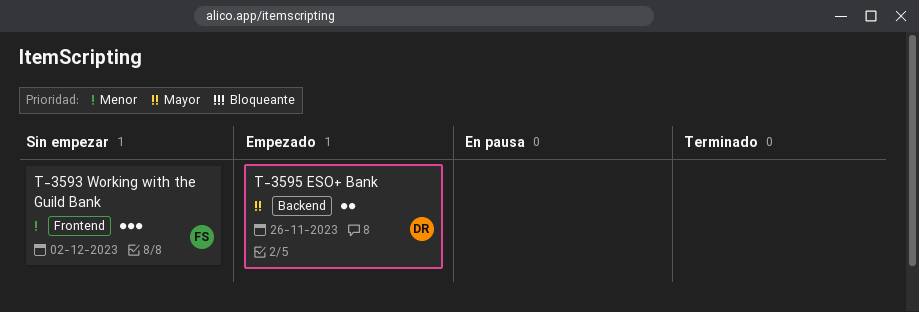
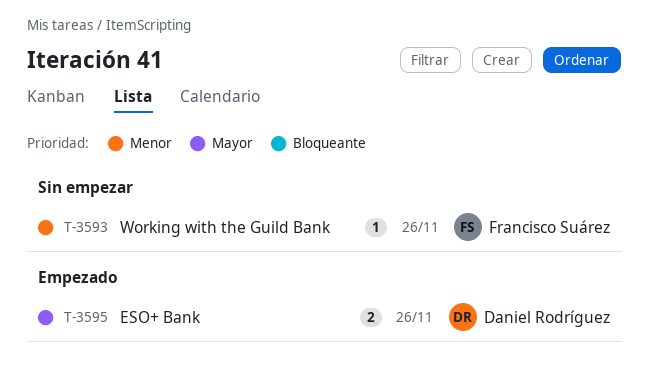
T-3593, estimate: 3 -> 1
T-3593, due: Dec 2 -> Nov 26

